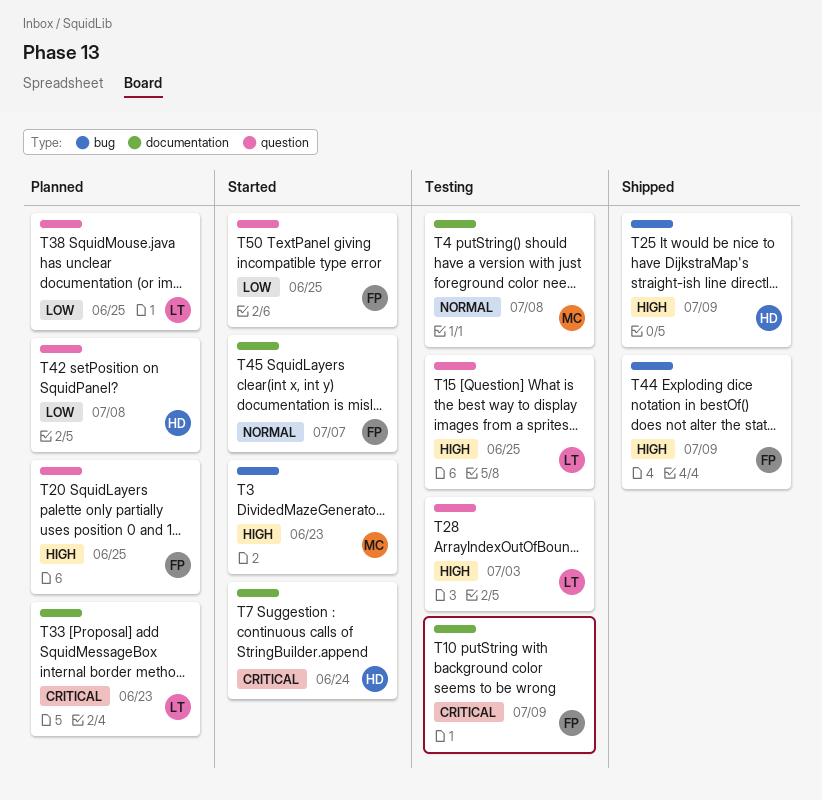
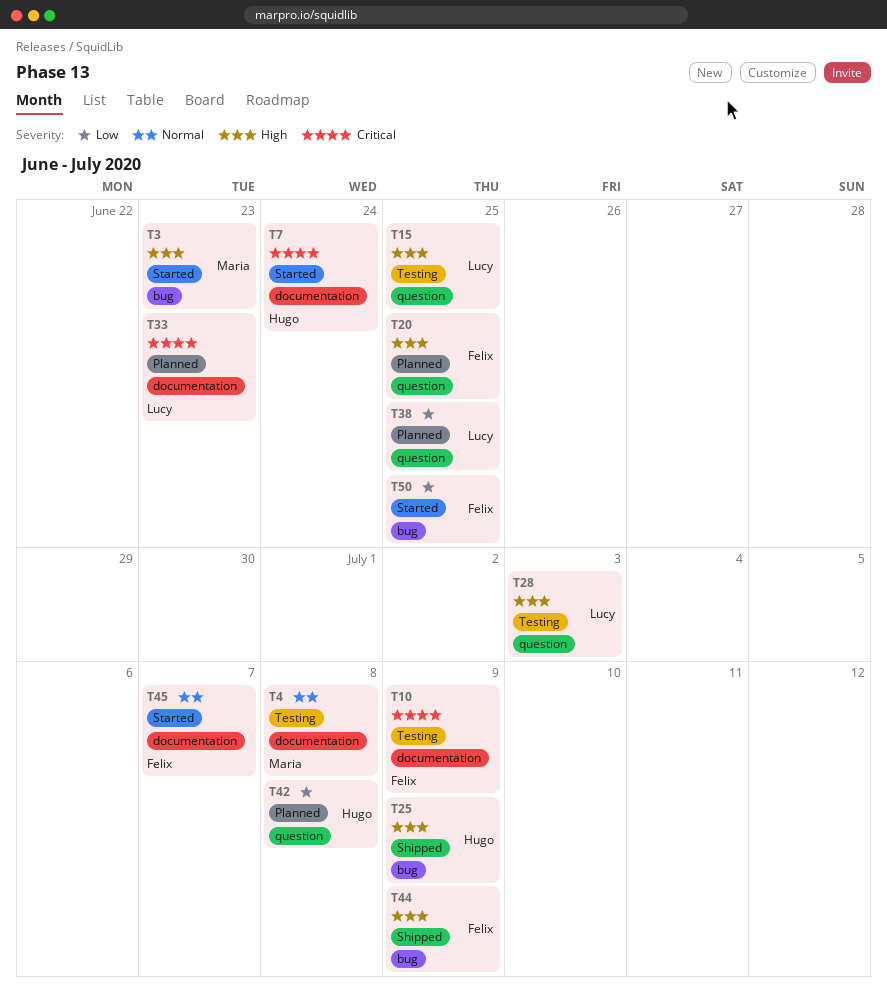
T50, label: question -> bug

